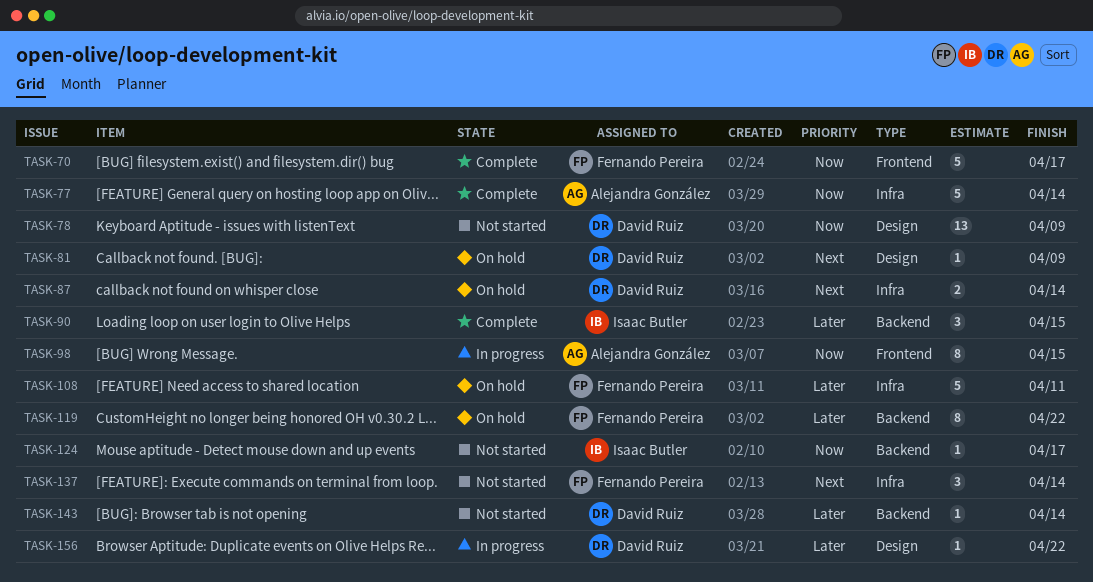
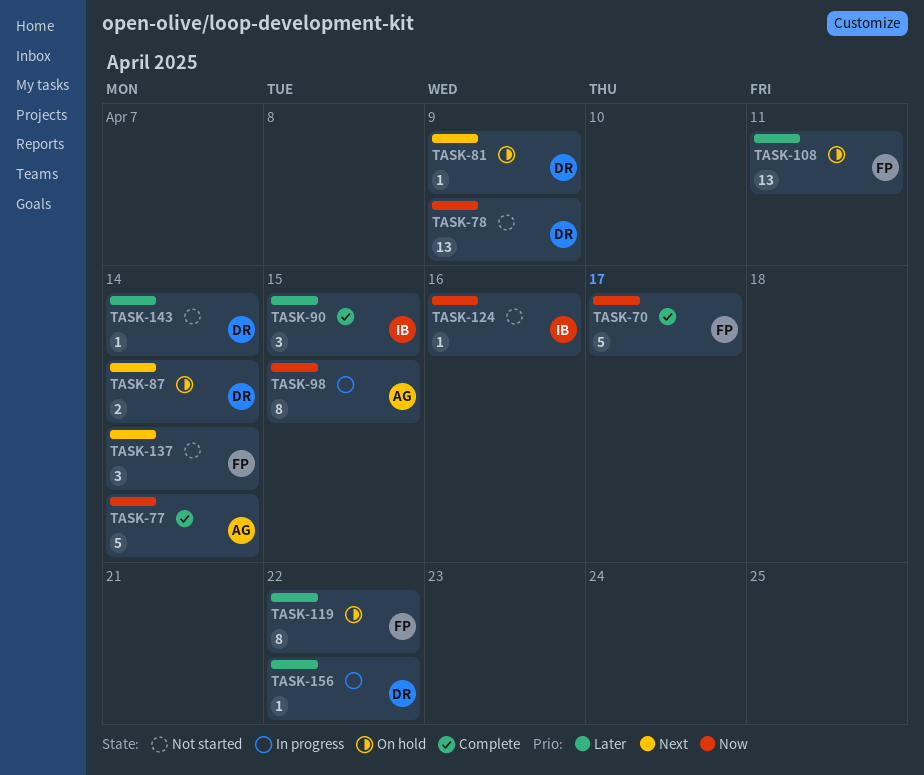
TASK-108, estimate: 5 -> 13
TASK-124, due: Apr 17 -> Apr 16

